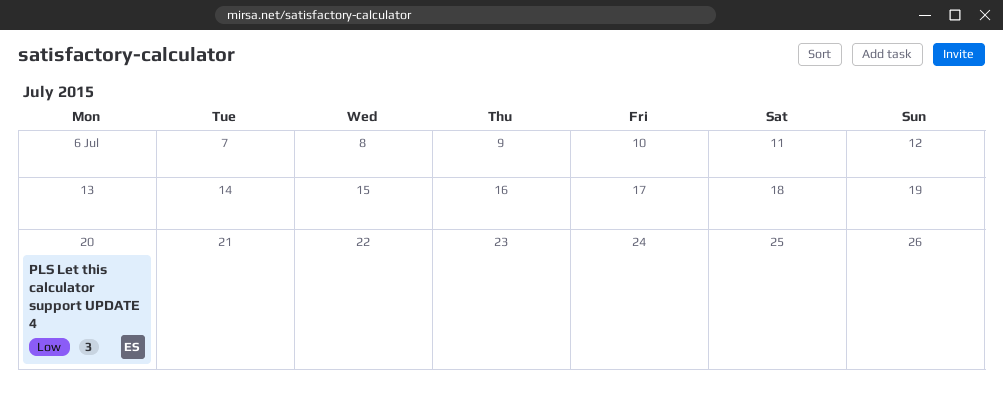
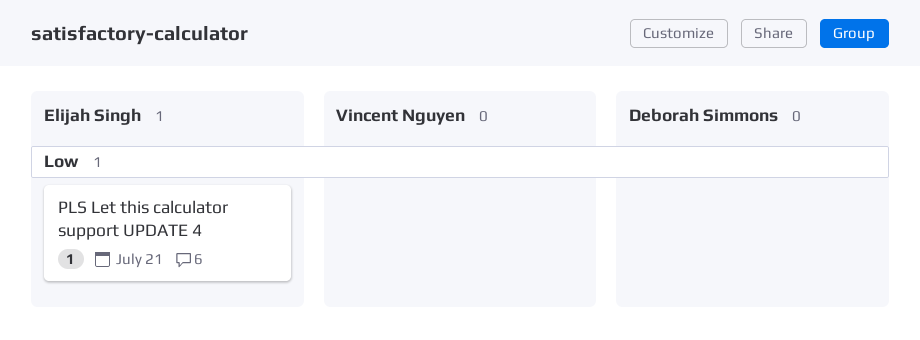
PLS Let this calculator support UPDATE 4, estimate: 3 -> 1
PLS Let this calculator support UPDATE 4, due: Jul 20 -> Jul 21

